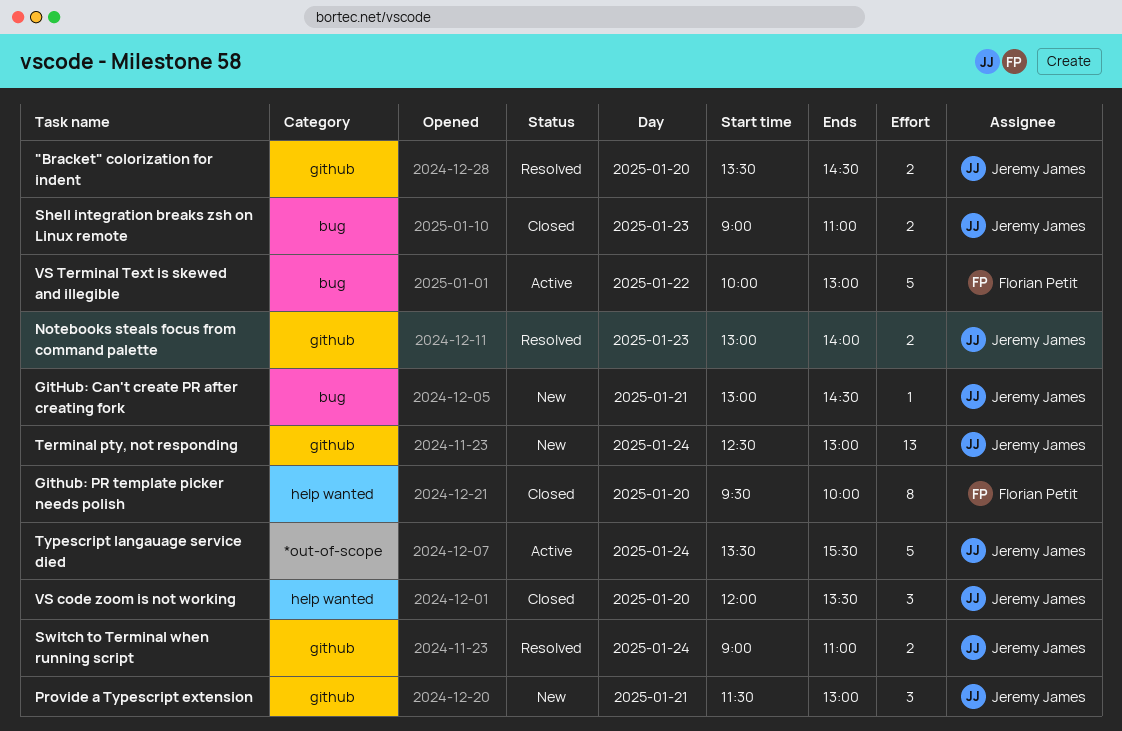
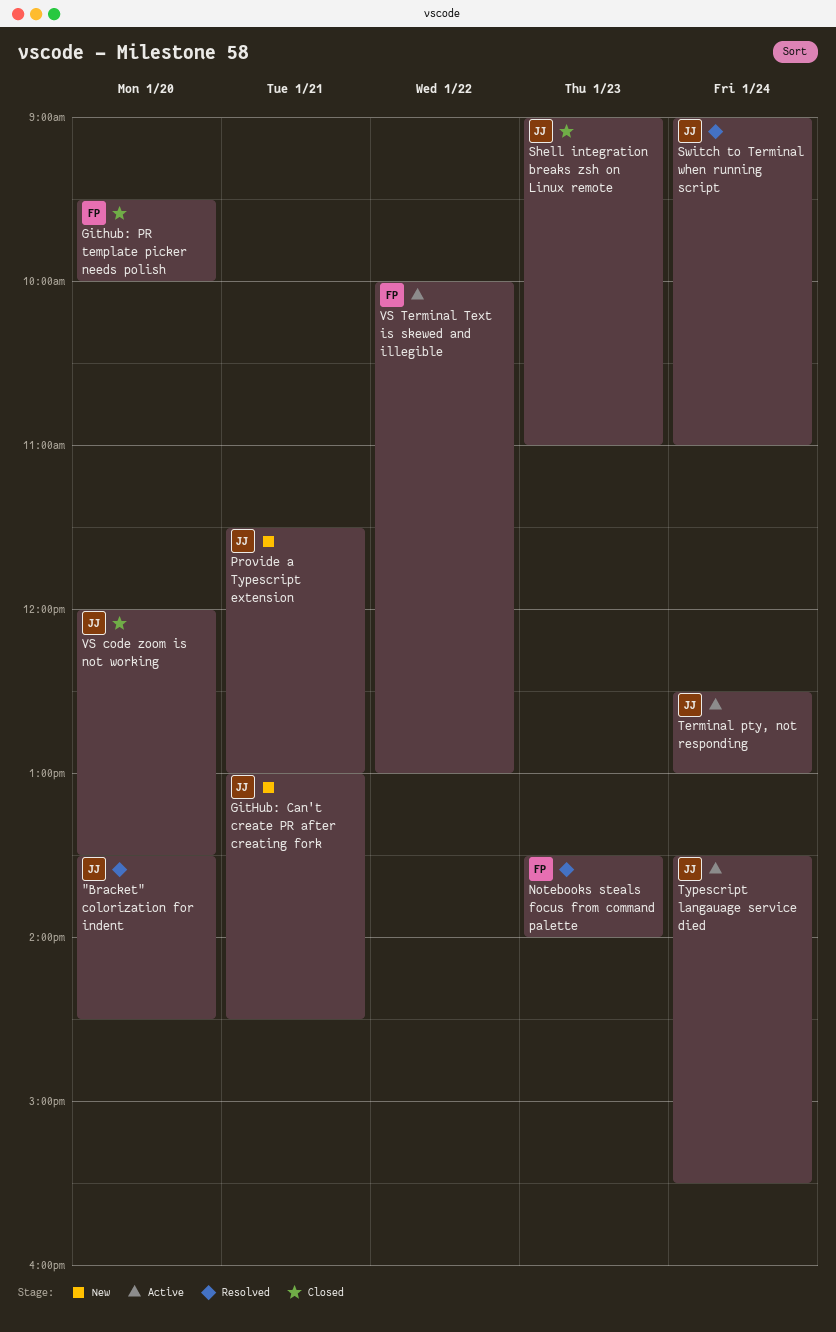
Notebooks steals focus from command palette, owner: Jeremy James -> Florian Petit
Notebooks steals focus from command palette, begins: 13:00 -> 13:30
Terminal pty, not responding, status: New -> Active

